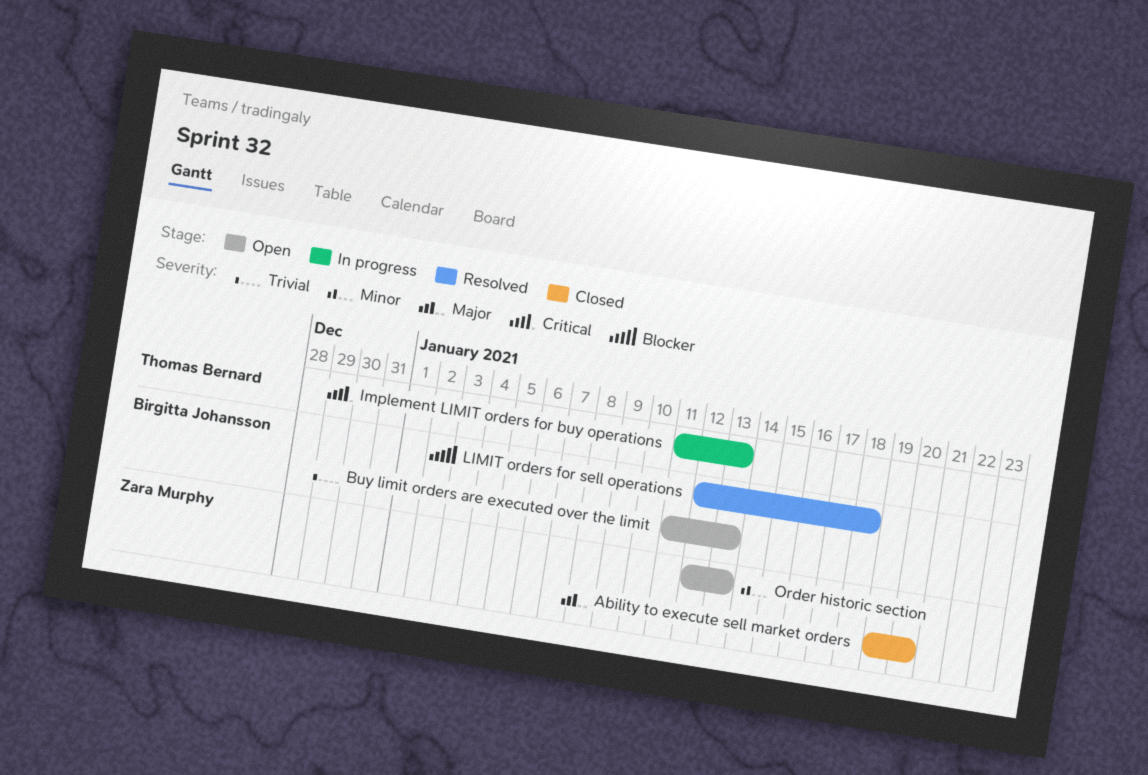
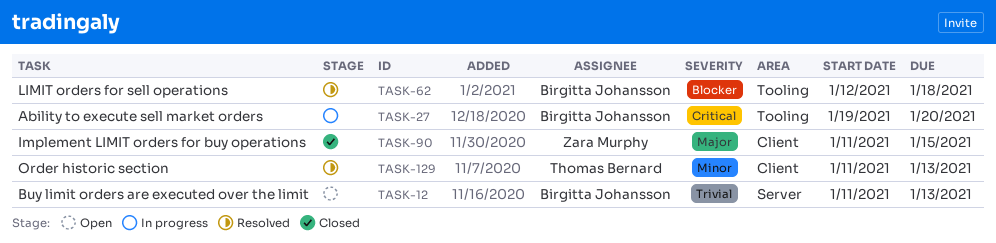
Ability to execute sell market orders, status: Closed -> In progress
Ability to execute sell market orders, owner: Zara Murphy -> Birgitta Johansson
Ability to execute sell market orders, priority: Major -> Critical
Implement LIMIT orders for buy operations, status: In progress -> Closed
Implement LIMIT orders for buy operations, owner: Thomas Bernard -> Zara Murphy
Implement LIMIT orders for buy operations, priority: Critical -> Major
Implement LIMIT orders for buy operations, due: Jan 13 -> Jan 15
Order historic section, status: Open -> Resolved
Order historic section, owner: Zara Murphy -> Thomas Bernard
Order historic section, start: Jan 12 -> Jan 11

